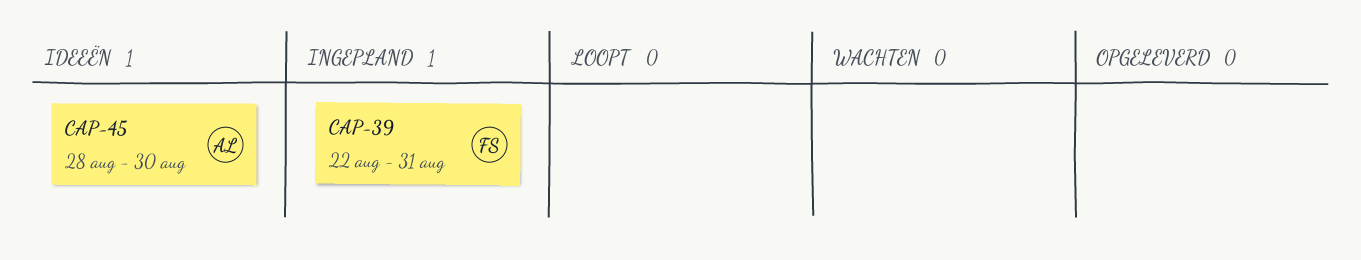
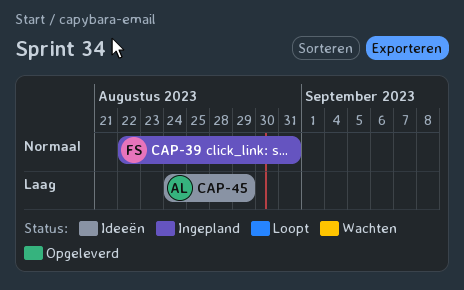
CAP-45, start: Aug 28 -> Aug 24
CAP-45, due: Aug 30 -> Aug 29

